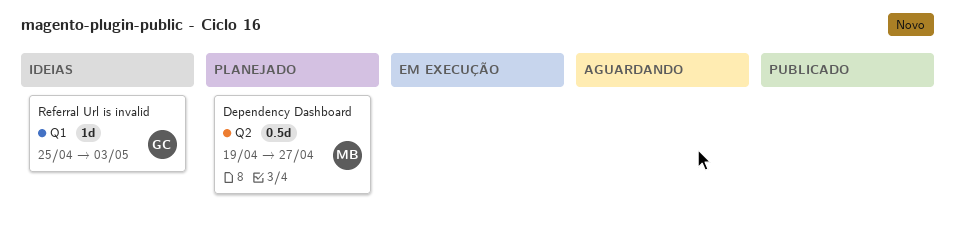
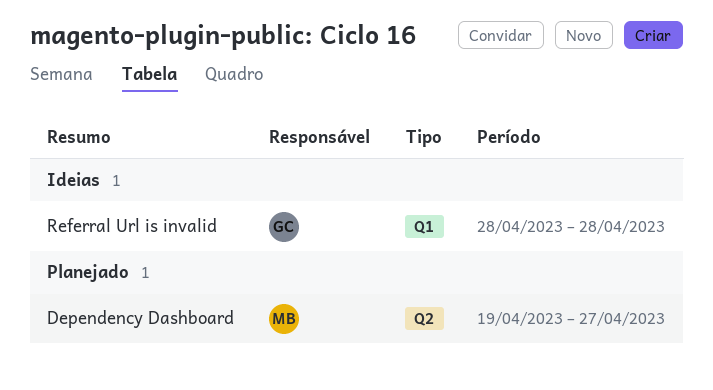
Referral Url is invalid, start: Apr 25 -> Apr 28
Referral Url is invalid, due: May 3 -> Apr 28

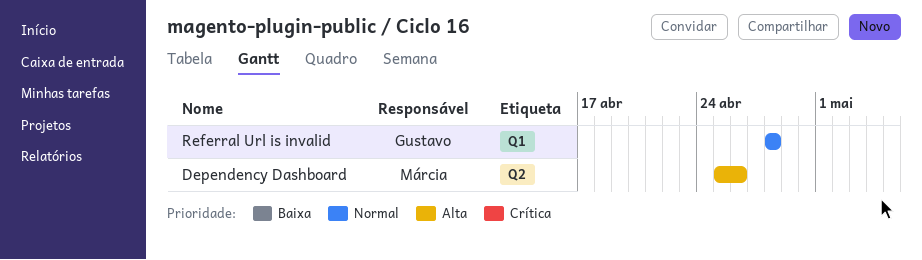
Dependency Dashboard, start: Apr 19 -> Apr 25
Dependency Dashboard, due: Apr 27 -> Apr 26

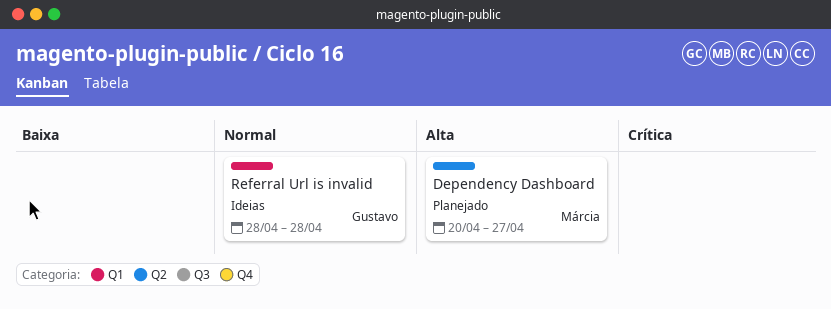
Dependency Dashboard, start: Apr 25 -> Apr 20
Dependency Dashboard, due: Apr 26 -> Apr 27

